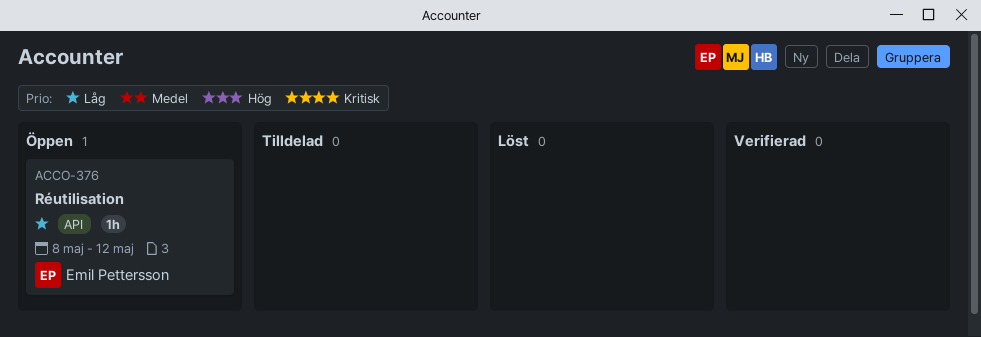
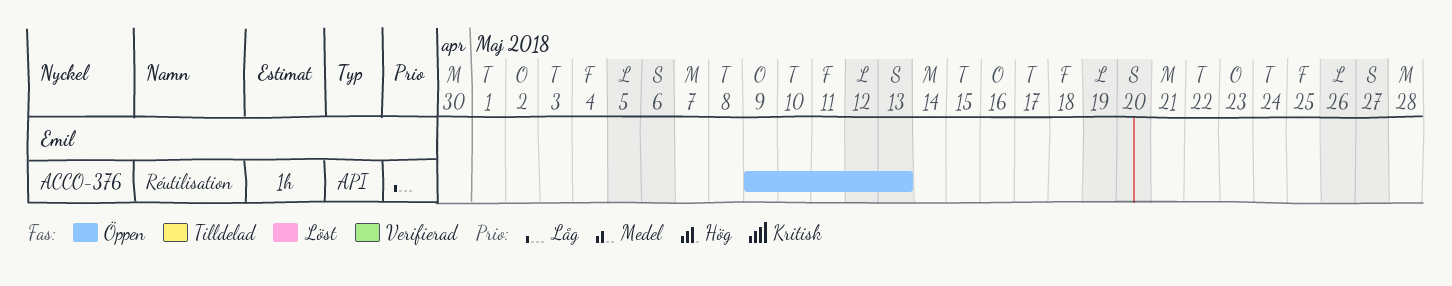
ACCO-376, start: May 8 -> May 9
ACCO-376, due: May 12 -> May 13

